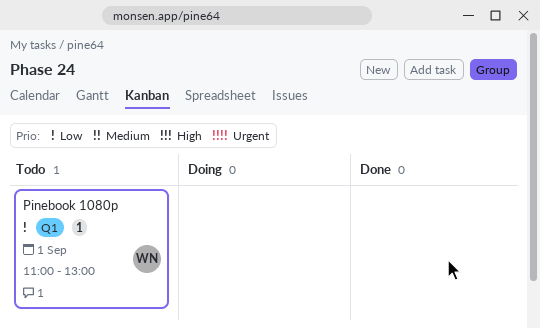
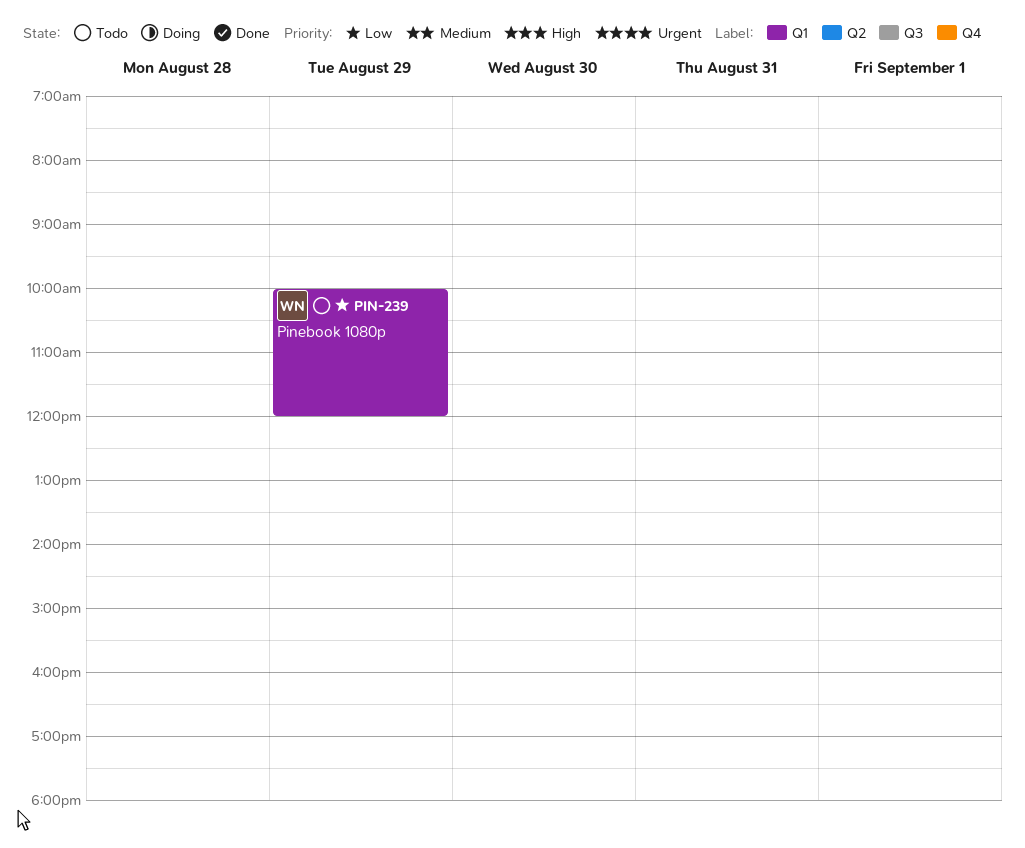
Pinebook 1080p, day: Sep 1 -> Aug 29
Pinebook 1080p, begins: 11:00 -> 10:00
Pinebook 1080p, ends: 13:00 -> 12:00

